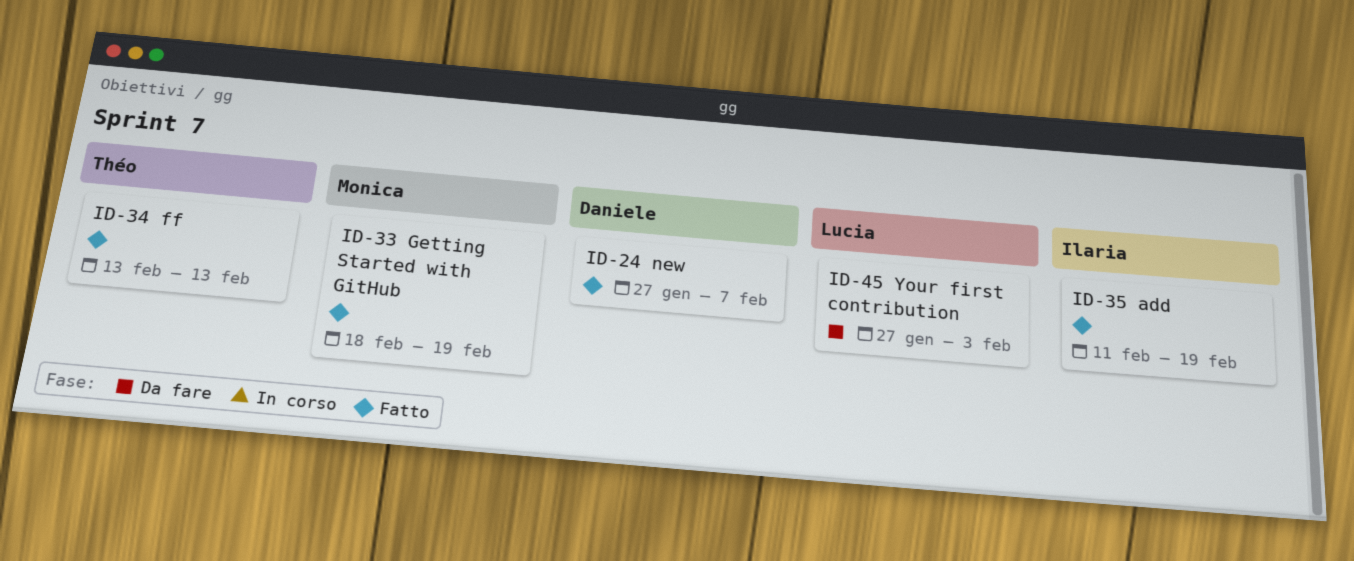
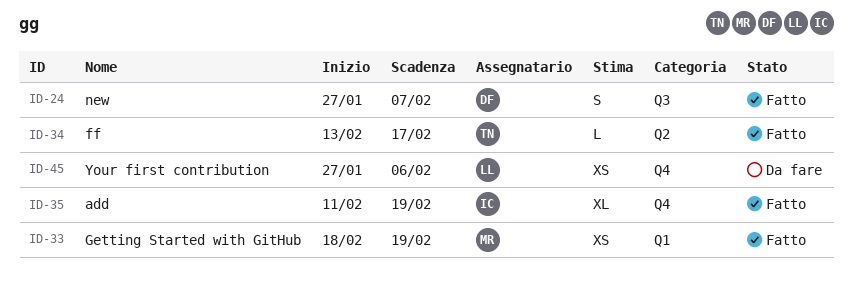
ID-34, due: Feb 13 -> Feb 17
ID-45, due: Feb 3 -> Feb 6

